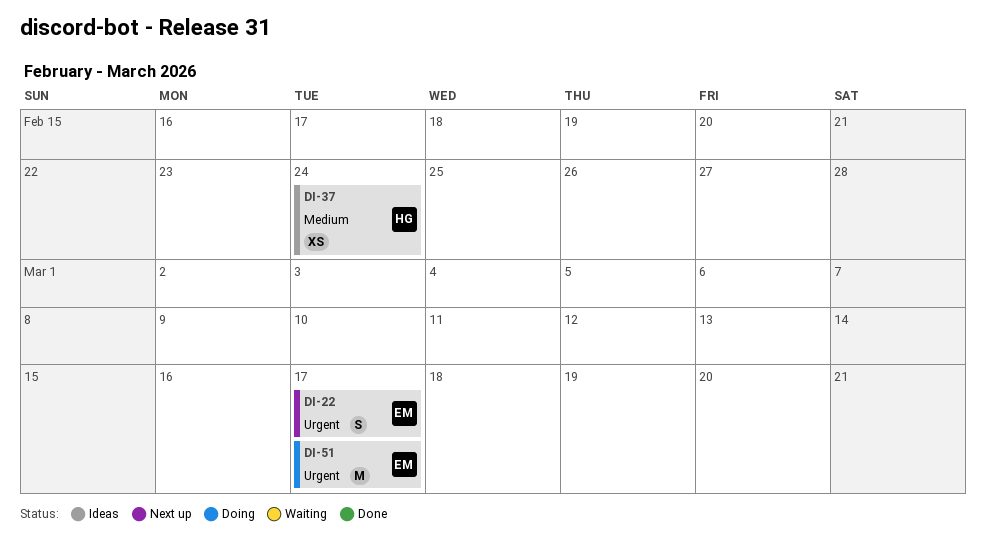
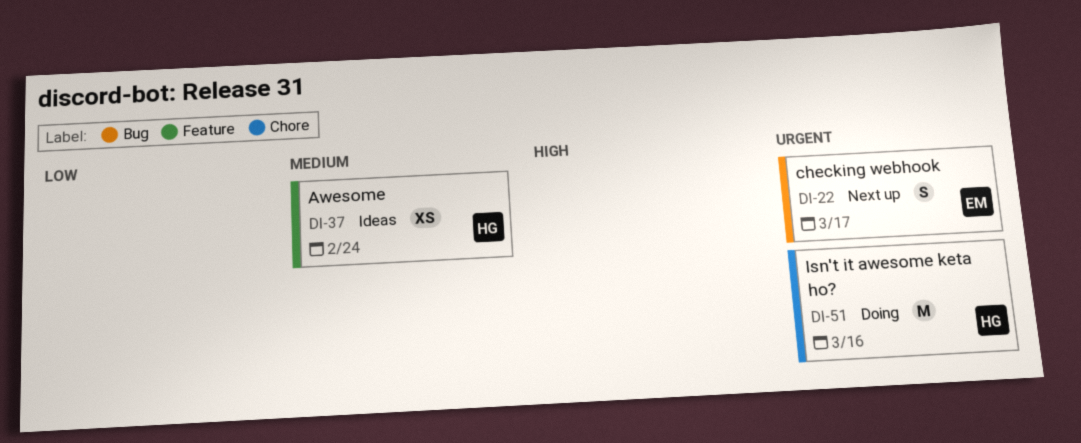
DI-51, owner: EM -> HG
DI-51, due: Mar 17 -> Mar 16

